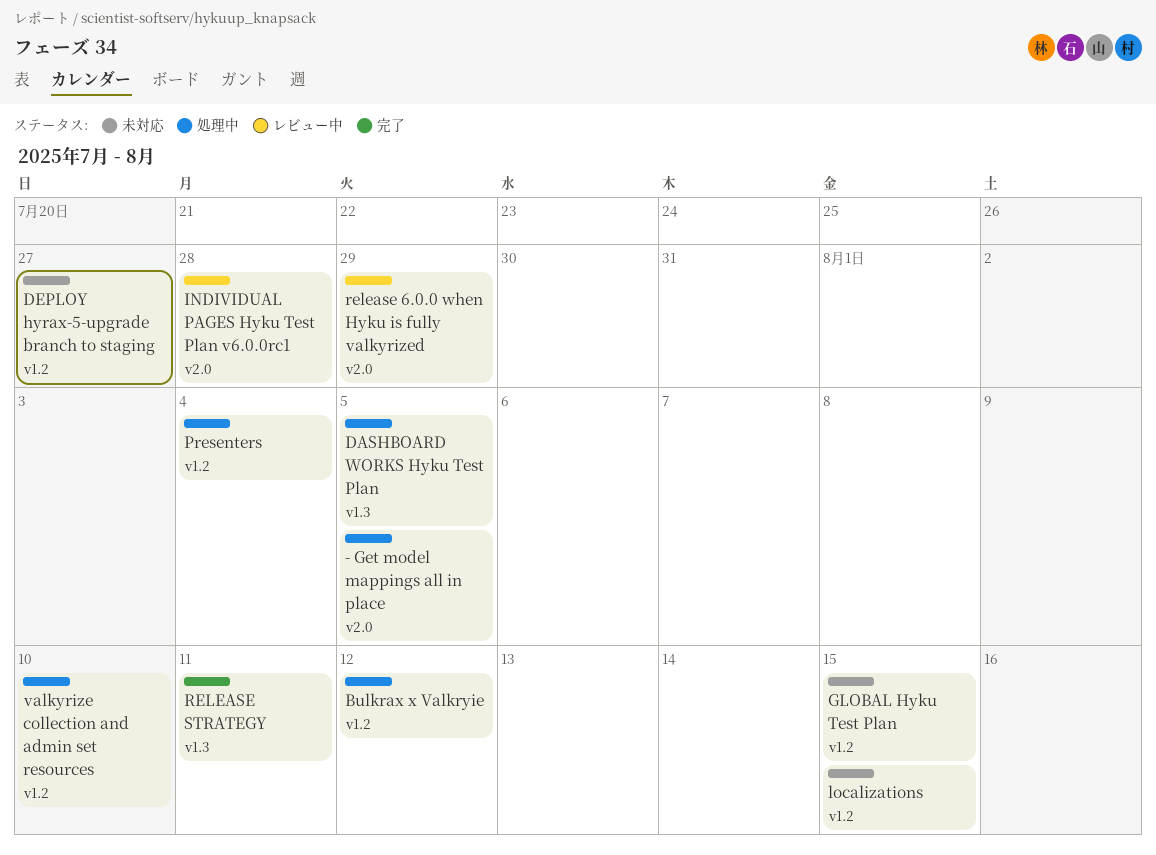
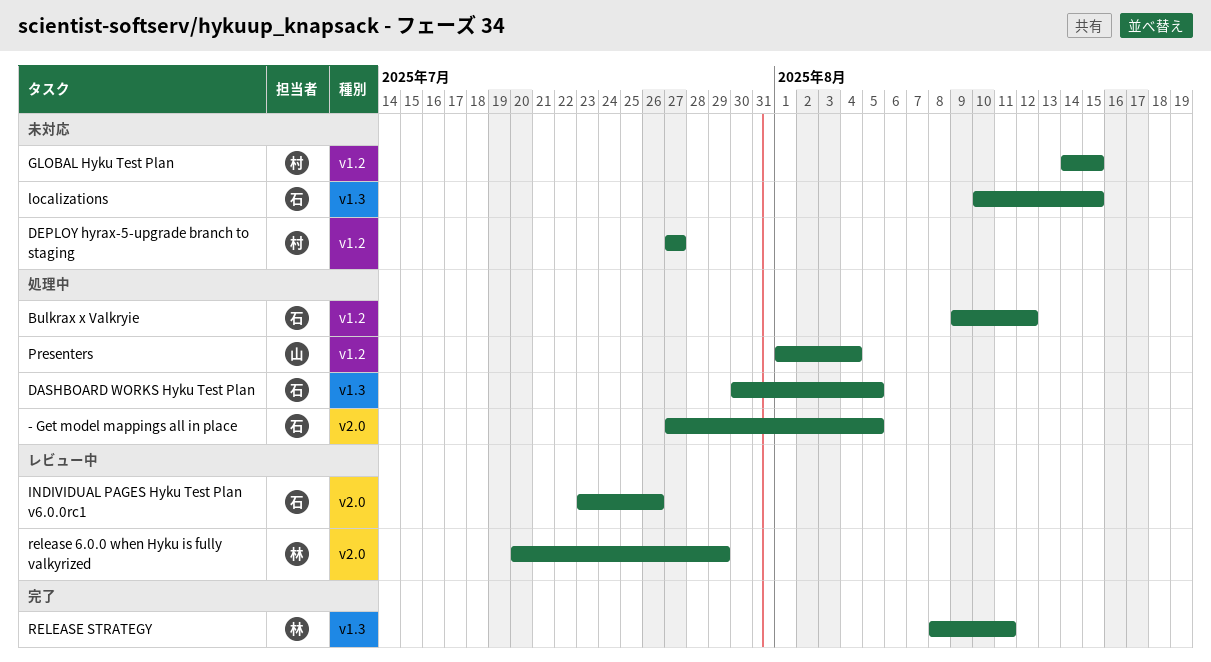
INDIVIDUAL PAGES Hyku Test Plan v6.0.0rc1, due: Jul 28 -> Jul 26
localizations, label: v1.2 -> v1.3
valkyrize collection and admin set resources: present -> none

